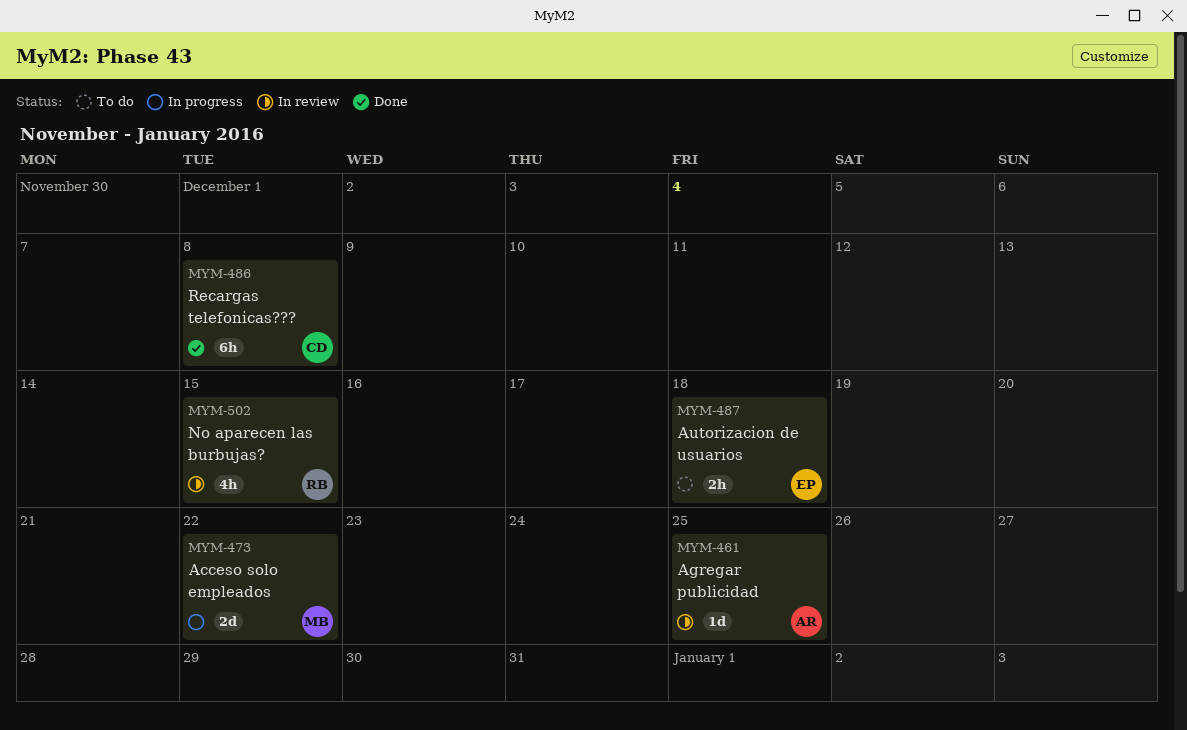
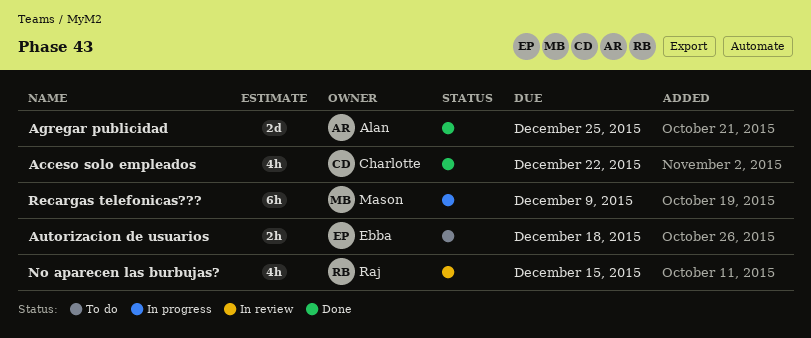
Acceso solo empleados, status: In progress -> Done
Acceso solo empleados, owner: Mason -> Charlotte
Acceso solo empleados, estimate: 2d -> 4h
Agregar publicidad, status: In review -> Done
Agregar publicidad, estimate: 1d -> 2d
Recargas telefonicas???, status: Done -> In progress
Recargas telefonicas???, owner: Charlotte -> Mason
Recargas telefonicas???, due: Dec 8 -> Dec 9

